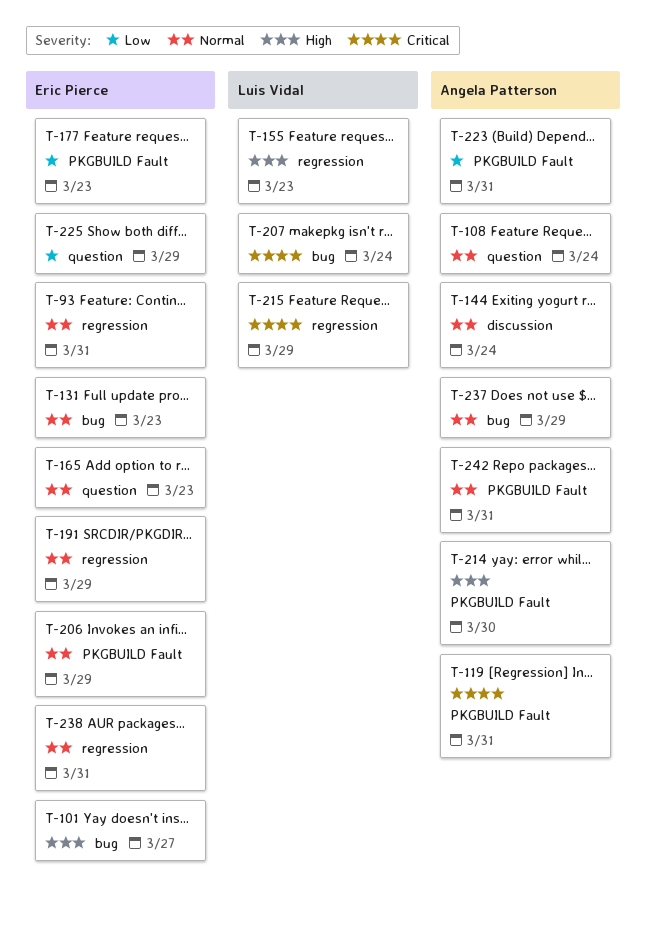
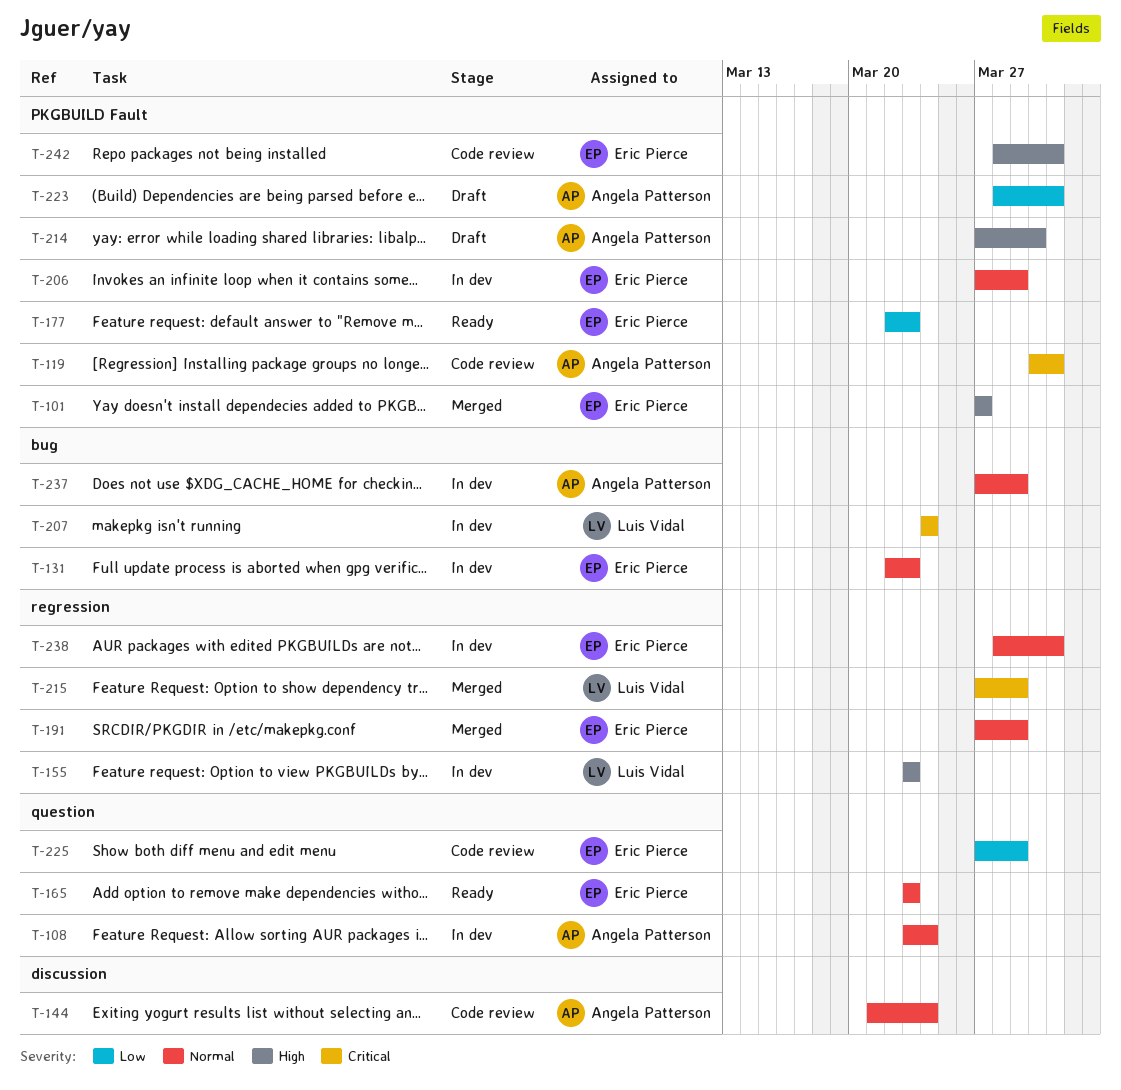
T-93: present -> none
T-101, label: bug -> PKGBUILD Fault
T-242, owner: Angela Patterson -> Eric Pierce
T-242, priority: Normal -> High

